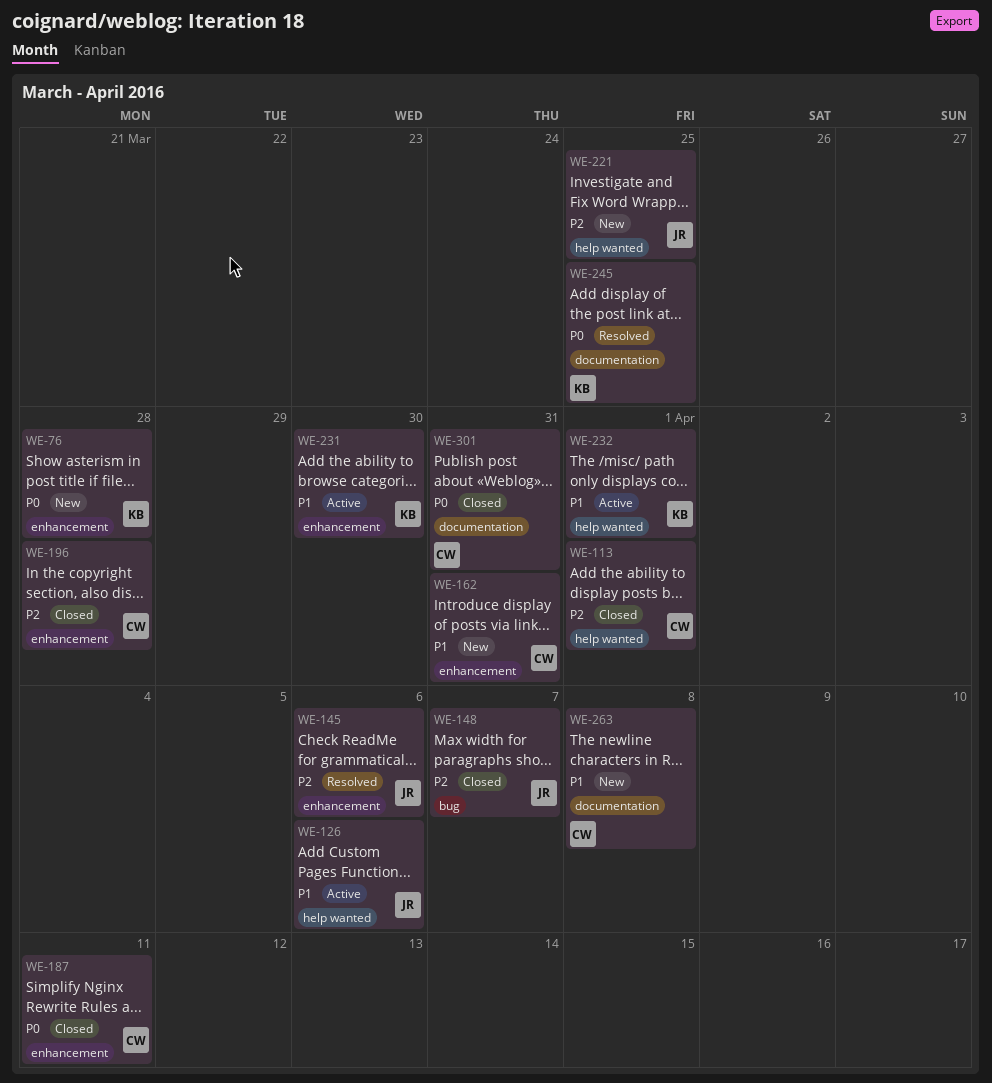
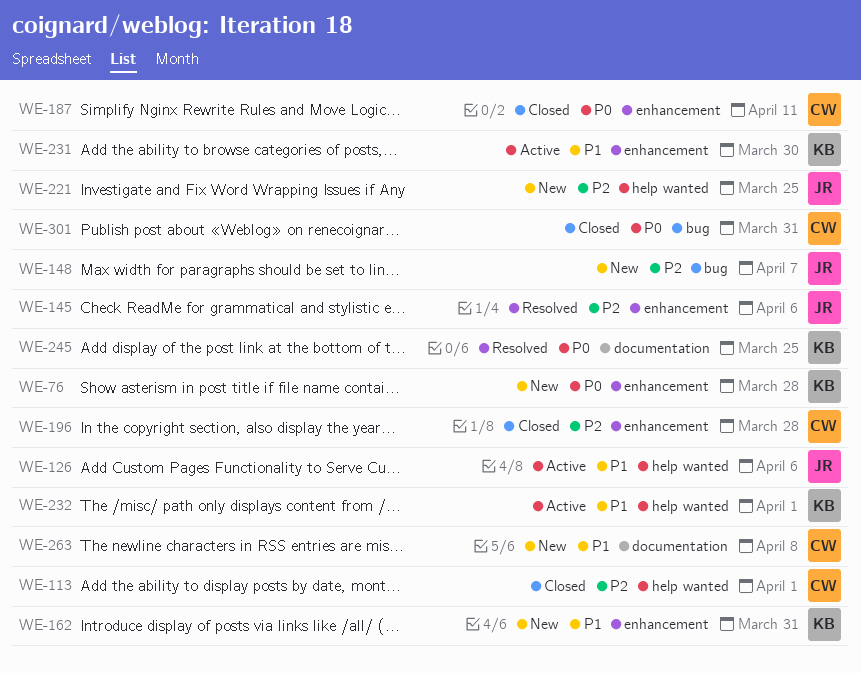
WE-148, status: Closed -> New
WE-162, owner: CW -> KB
WE-301, label: documentation -> bug

